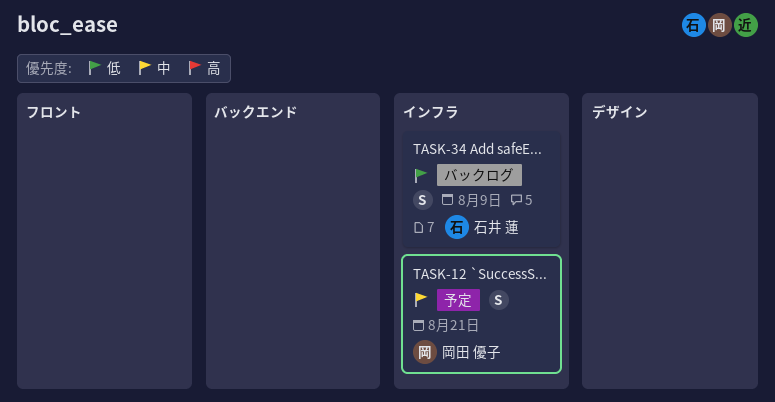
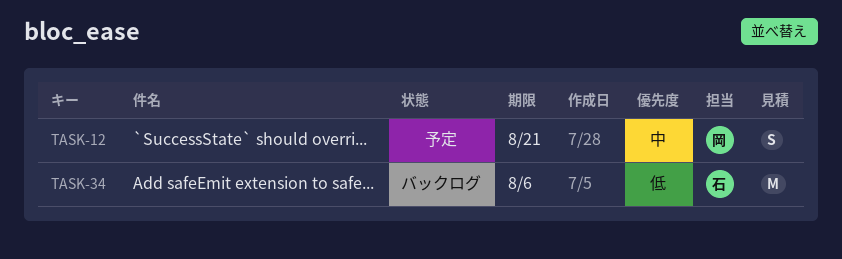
TASK-34, estimate: S -> M
TASK-34, due: Aug 9 -> Aug 6

